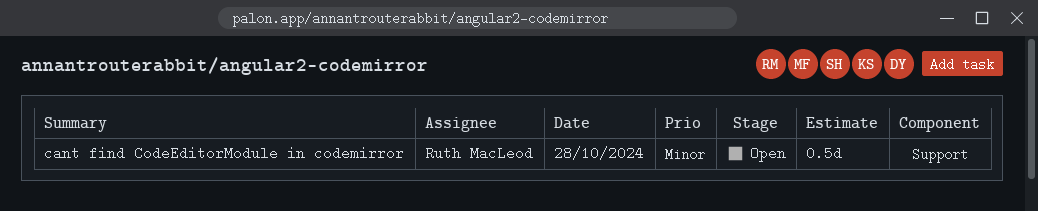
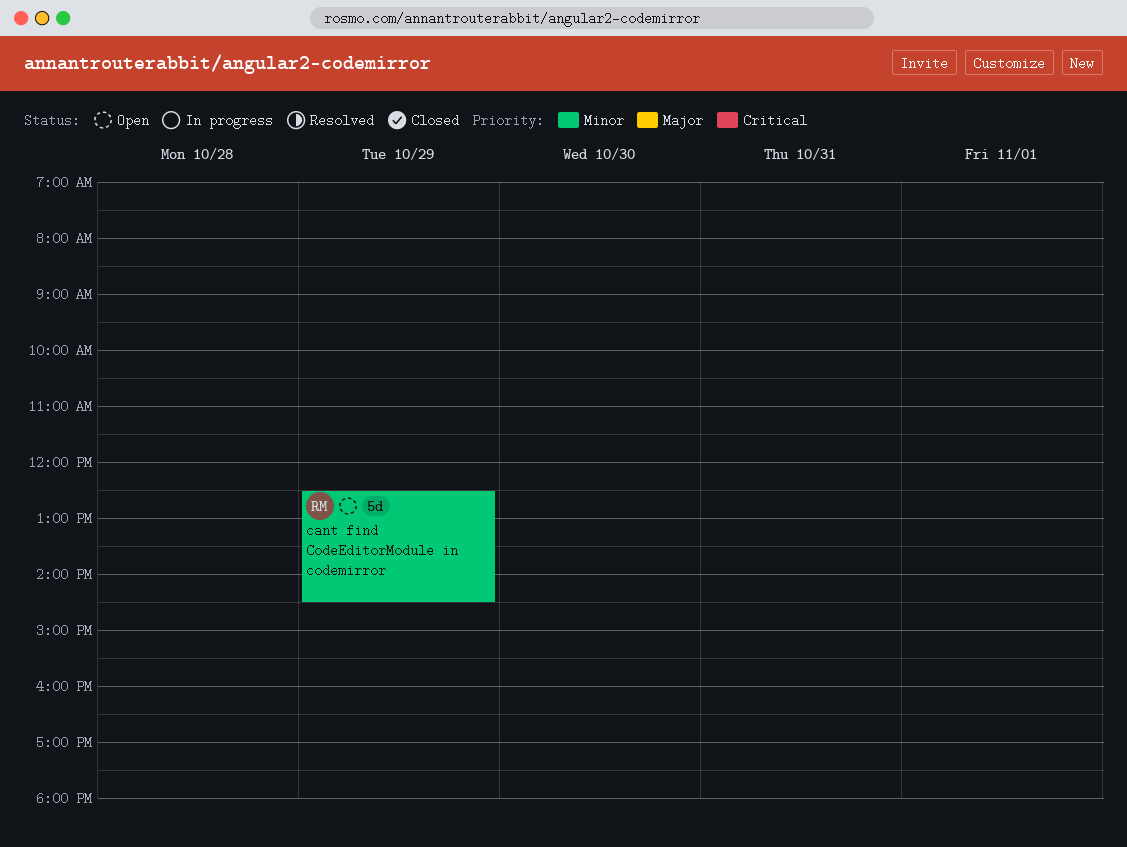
cant find CodeEditorModule in codemirror, estimate: 0.5d -> 5d
cant find CodeEditorModule in codemirror, day: Oct 28 -> Oct 29

